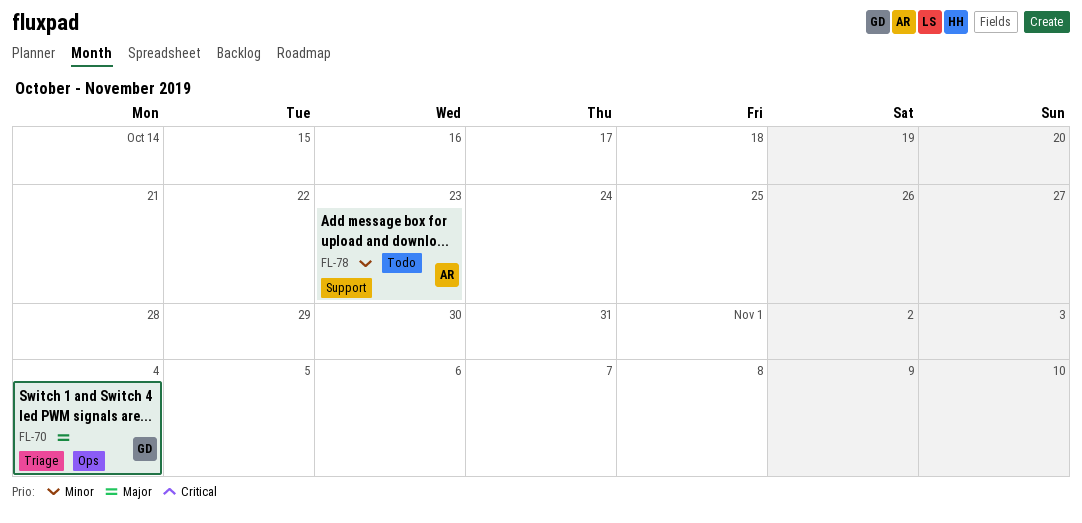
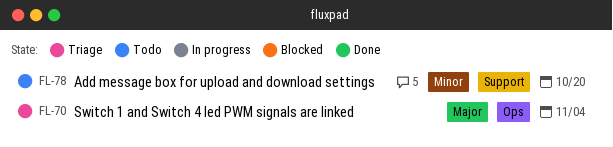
FL-78, due: Oct 23 -> Oct 20

